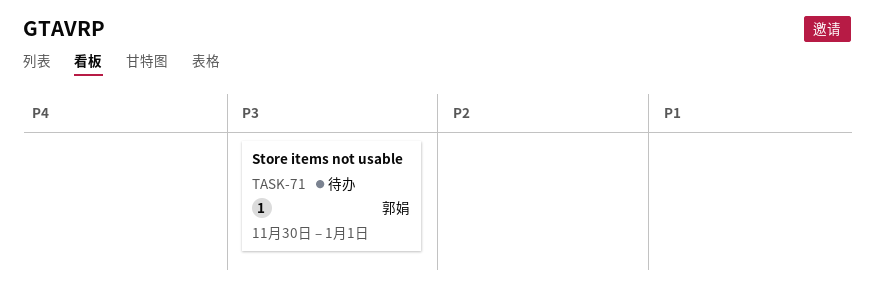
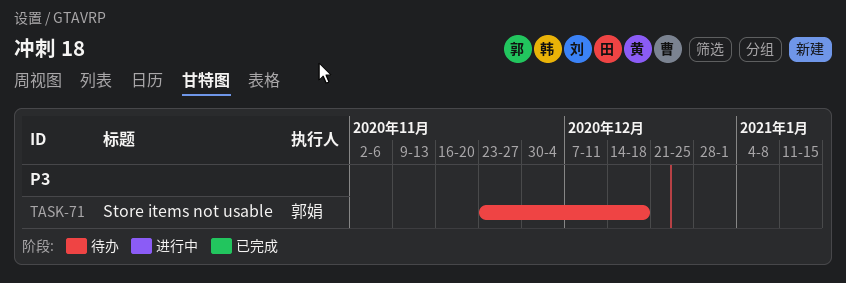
TASK-71, start: Nov 30 -> Nov 23
TASK-71, due: Jan 1 -> Dec 18

